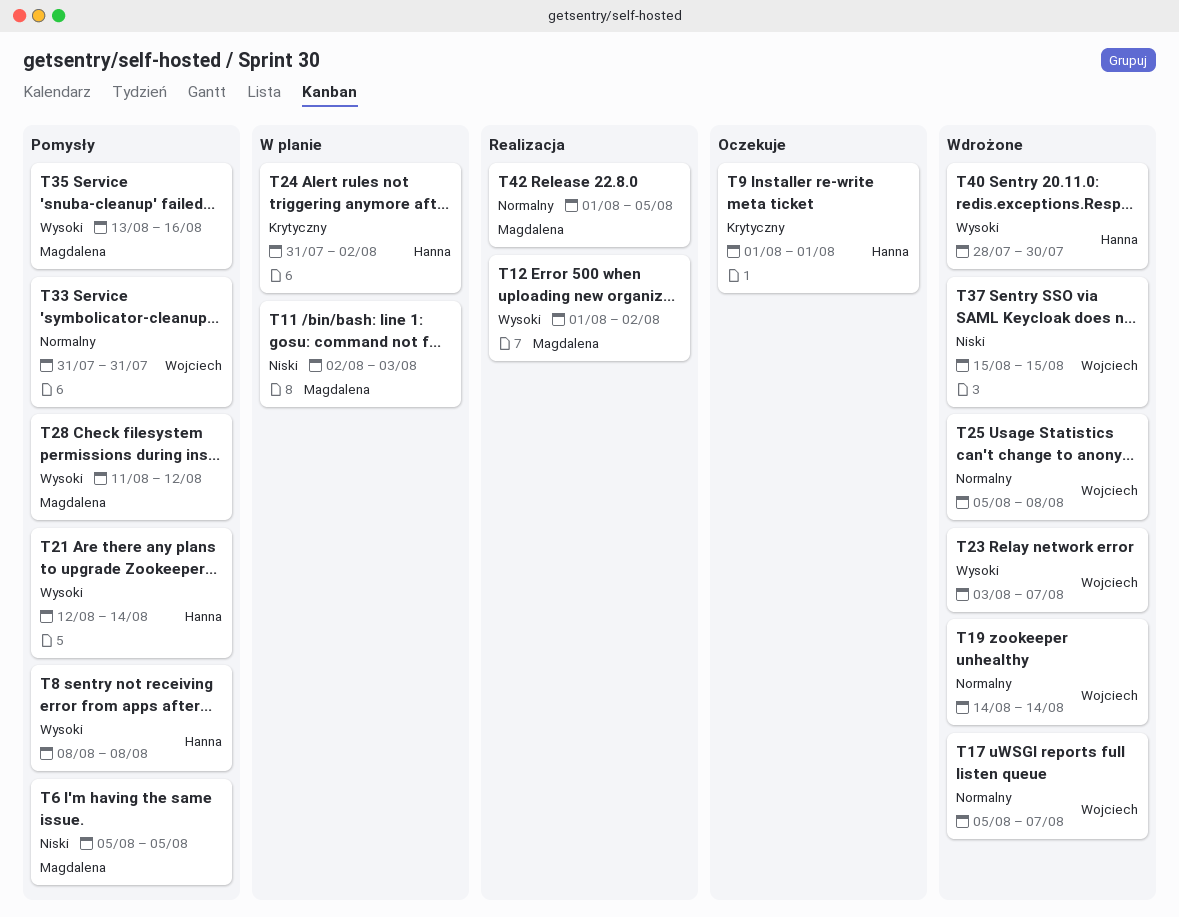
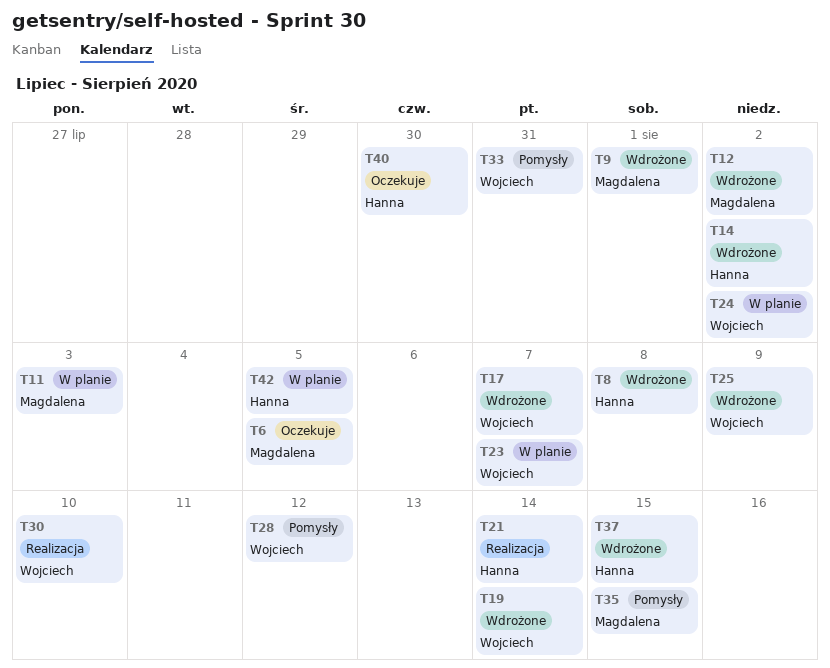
T6, status: Pomysły -> Oczekuje
T8, status: Pomysły -> Wdrożone
T9, status: Oczekuje -> Wdrożone
T9, owner: Hanna -> Magdalena
T12, status: Realizacja -> Wdrożone
T14: none -> present
T21, status: Pomysły -> Realizacja
T23, status: Wdrożone -> W planie
T24, owner: Hanna -> Wojciech
T25, due: Aug 8 -> Aug 9
T28, owner: Magdalena -> Wojciech
T30: none -> present
T35, due: Aug 16 -> Aug 15
T37, owner: Wojciech -> Hanna
T40, status: Wdrożone -> Oczekuje
T42, status: Realizacja -> W planie
T42, owner: Magdalena -> Hanna

